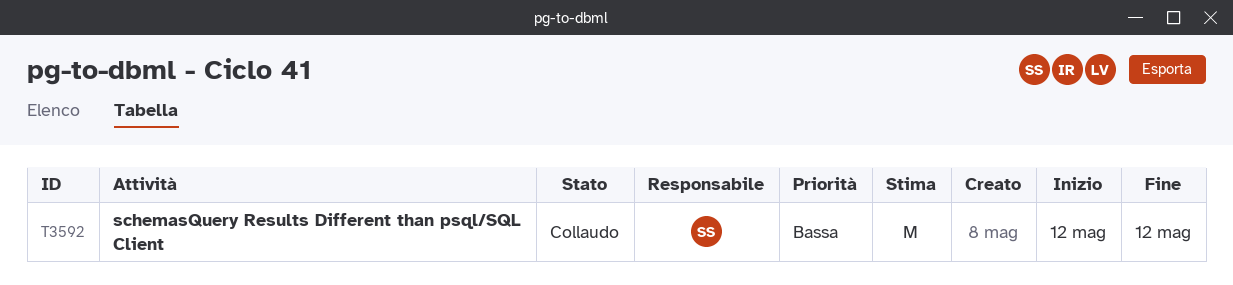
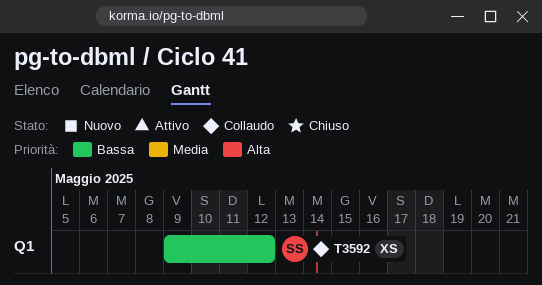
T3592, estimate: M -> XS
T3592, start: May 12 -> May 9

